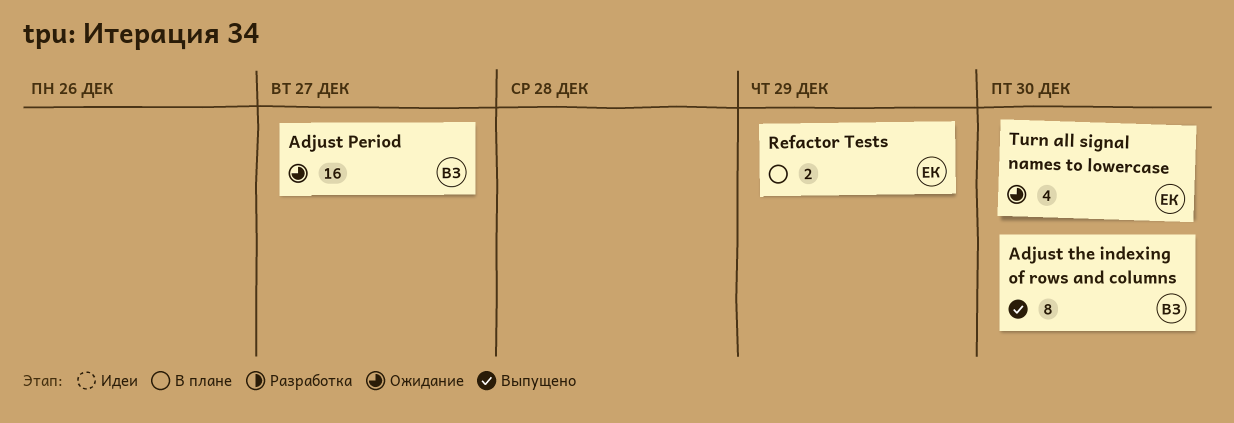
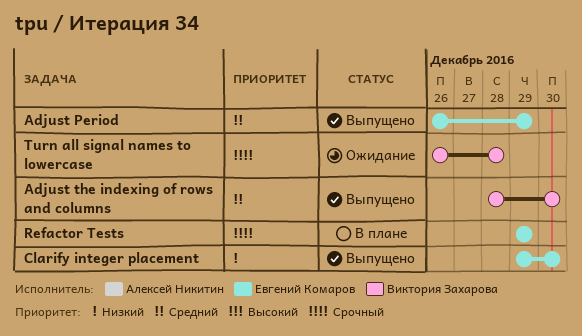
Adjust Period, status: Ожидание -> Выпущено
Adjust Period, owner: Виктория Захарова -> Евгений Комаров
Adjust Period, due: Dec 27 -> Dec 29
Clarify integer placement: none -> present
Turn all signal names to lowercase, owner: Евгений Комаров -> Виктория Захарова
Turn all signal names to lowercase, due: Dec 30 -> Dec 28

